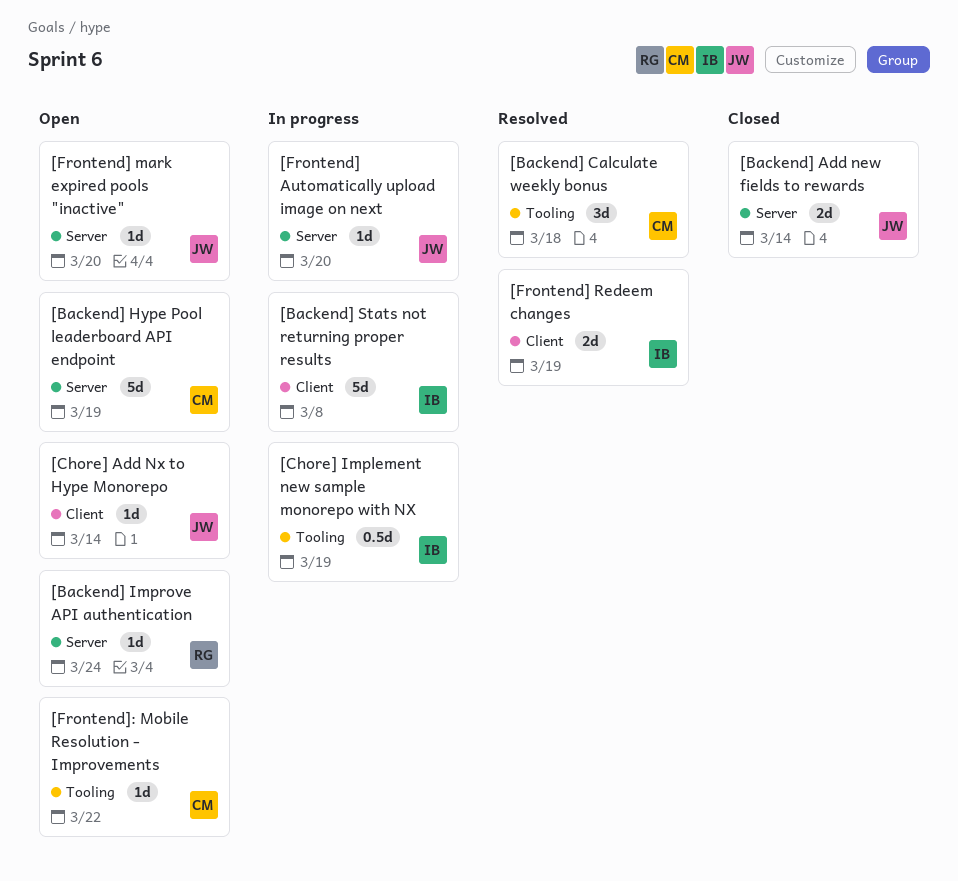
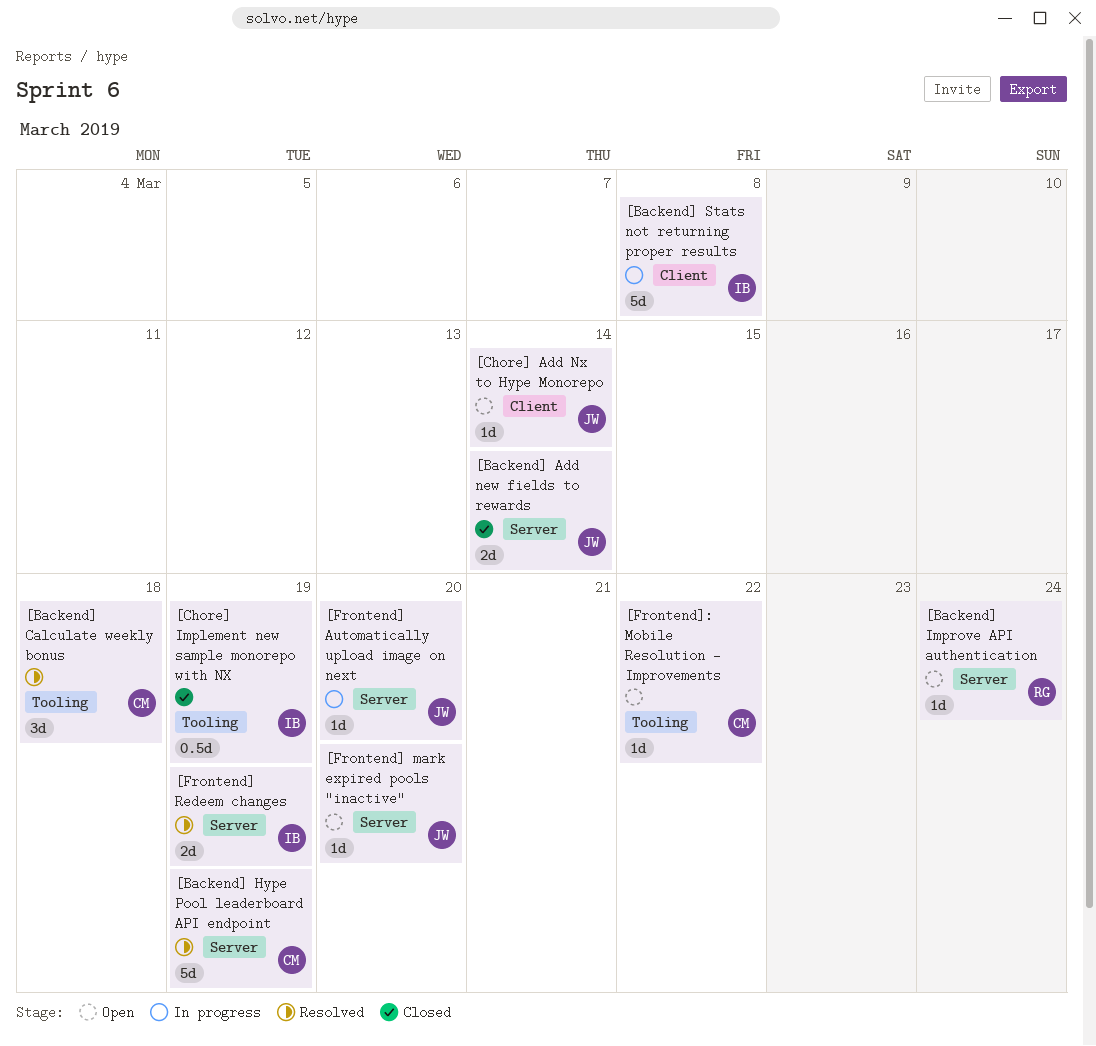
[Backend] Hype Pool leaderboard API endpoint, status: Open -> Resolved
[Chore] Implement new sample monorepo with NX, status: In progress -> Closed
[Frontend] Redeem changes, label: Client -> Server

